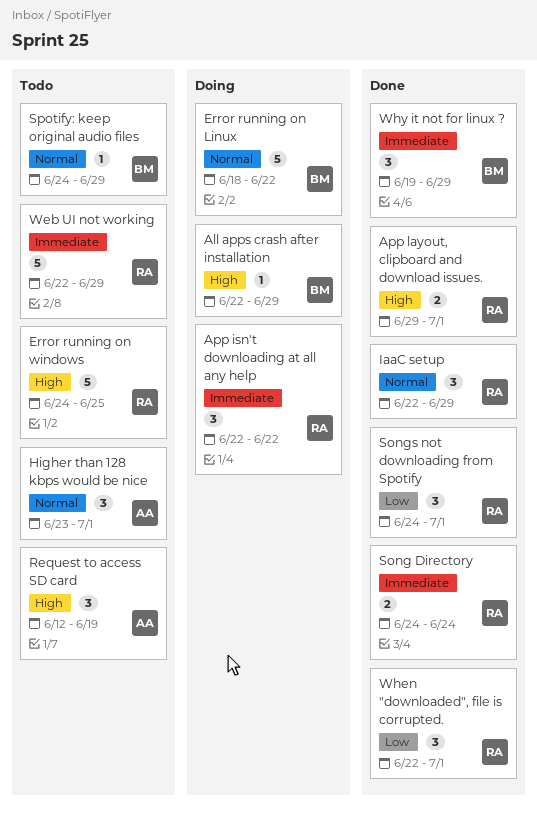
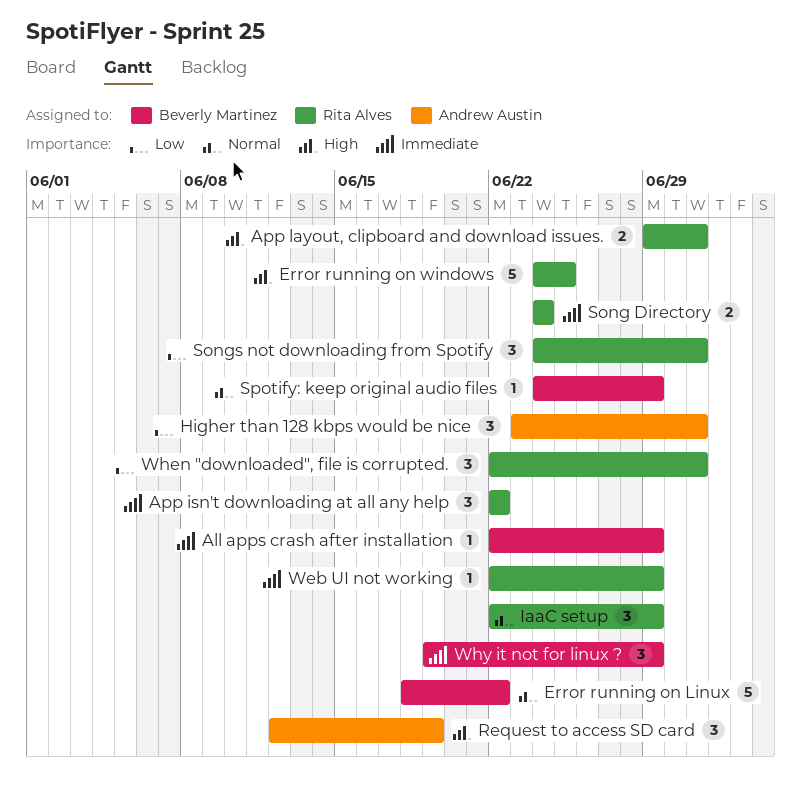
All apps crash after installation, priority: High -> Immediate
Higher than 128 kbps would be nice, priority: Normal -> Low
Web UI not working, estimate: 5 -> 1

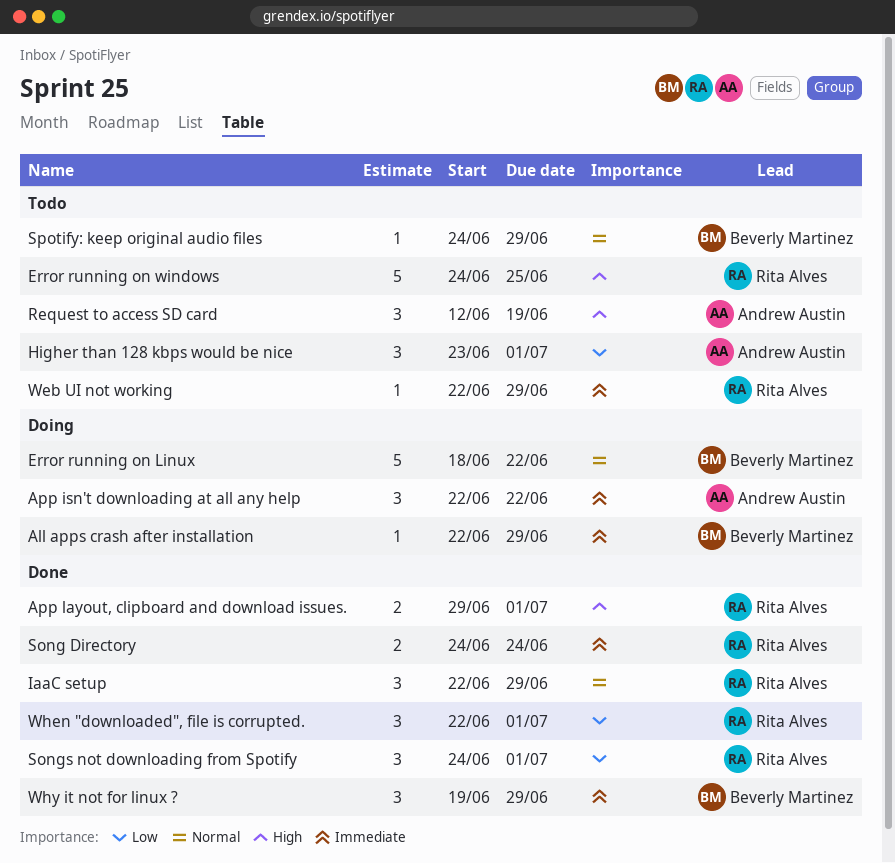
App isn't downloading at all any help, owner: Rita Alves -> Andrew Austin

